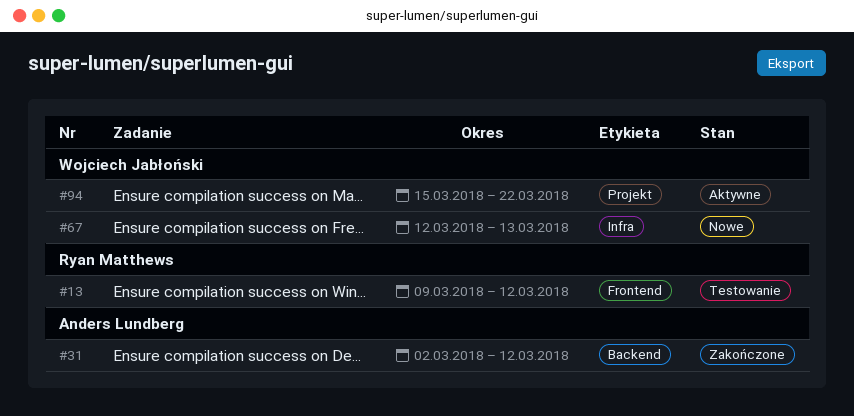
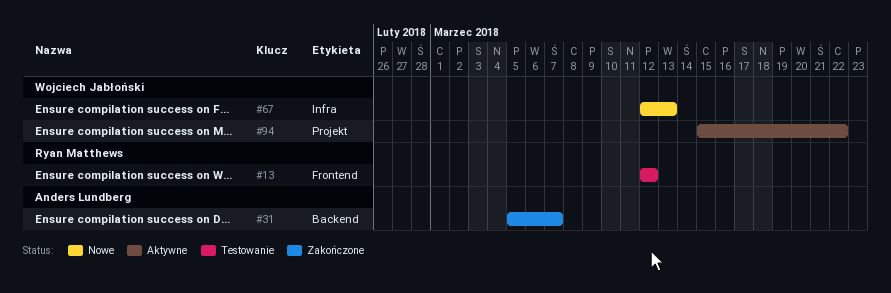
#13, start: Mar 9 -> Mar 12
#31, start: Mar 2 -> Mar 5
#31, due: Mar 12 -> Mar 7

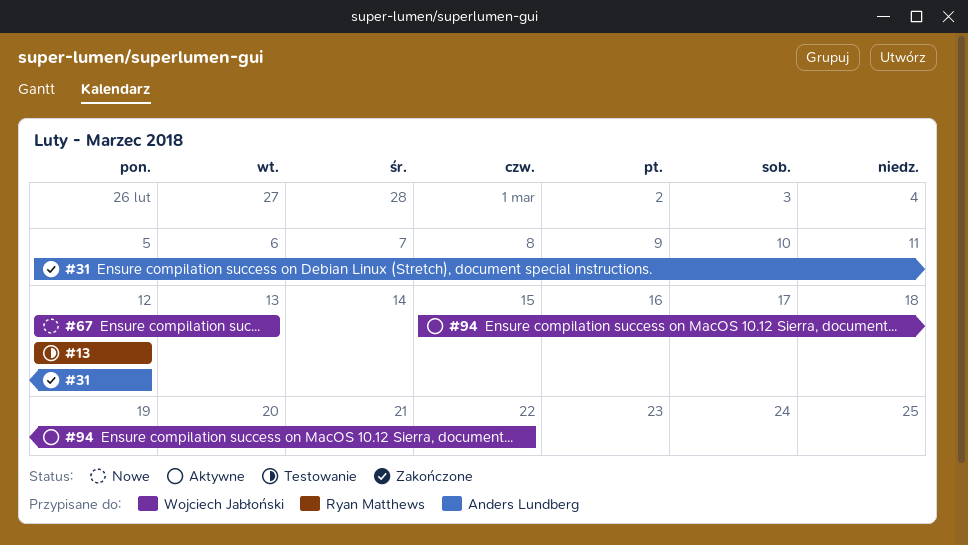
#31, due: Mar 7 -> Mar 12

